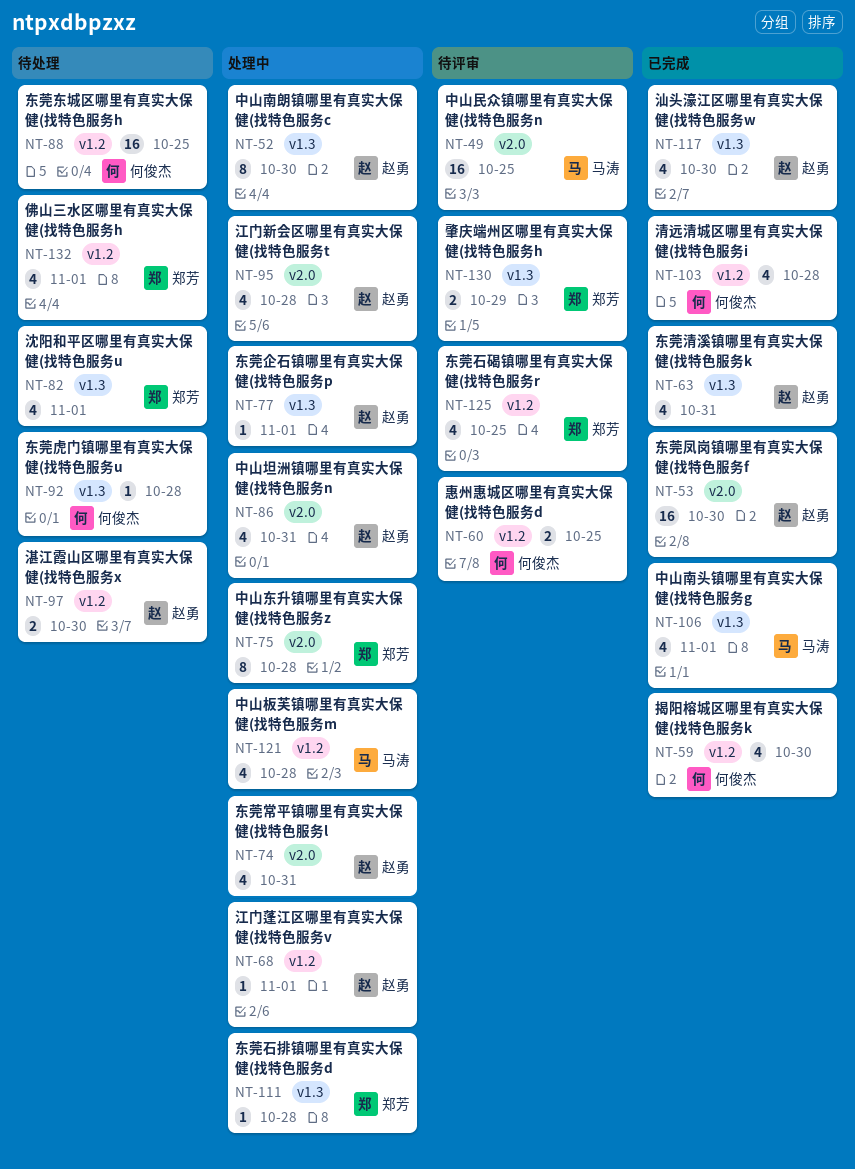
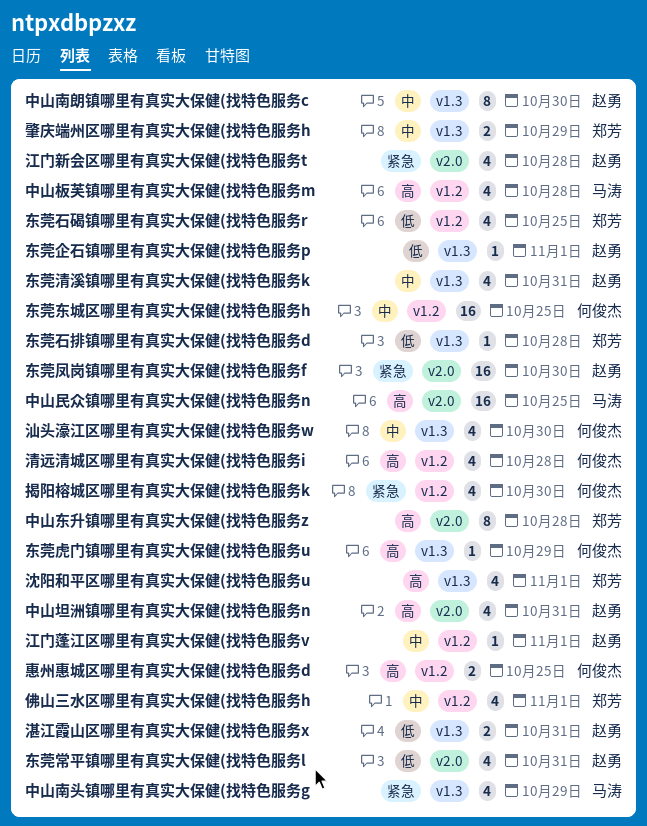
东莞虎门镇哪里有真实大保健(找特色服务u, due: Oct 28 -> Oct 29
中山南头镇哪里有真实大保健(找特色服务g, due: Nov 1 -> Oct 29
汕头濠江区哪里有真实大保健(找特色服务w, owner: 赵勇 -> 何俊杰
湛江霞山区哪里有真实大保健(找特色服务x, label: v1.2 -> v1.3
湛江霞山区哪里有真实大保健(找特色服务x, due: Oct 30 -> Oct 31

